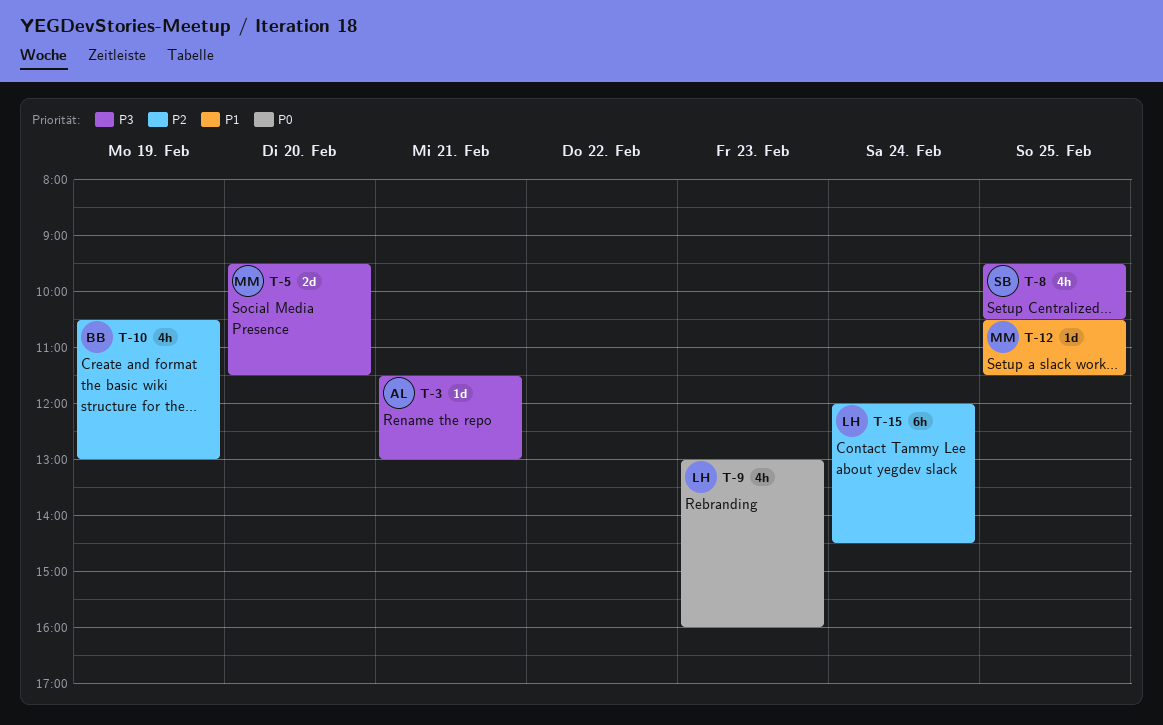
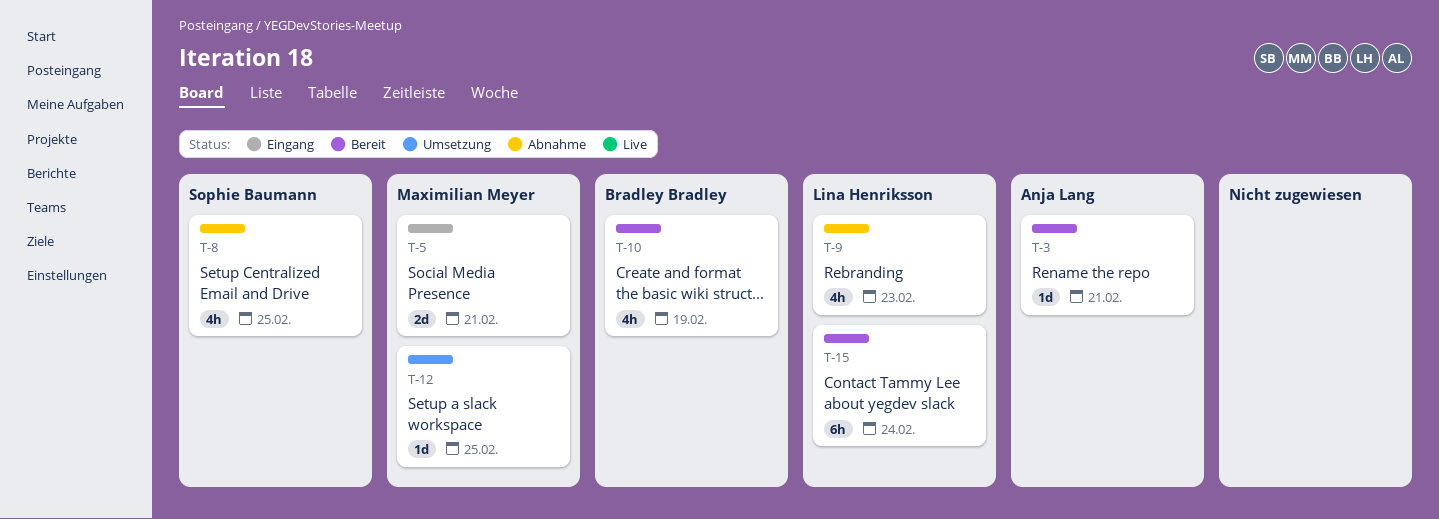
T-5, day: Feb 20 -> Feb 21

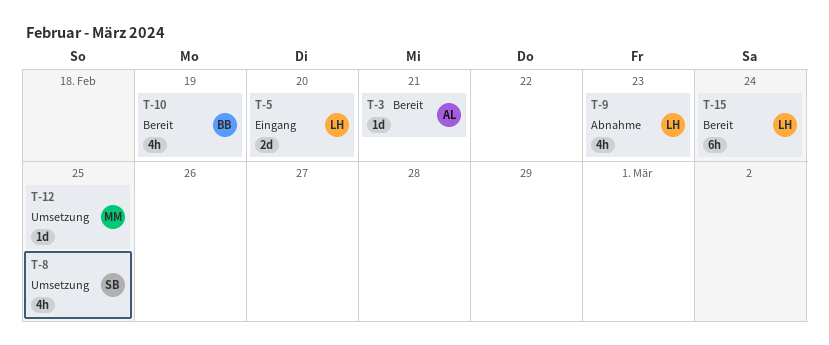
T-5, owner: Maximilian Meyer -> Lina Henriksson
T-5, day: Feb 21 -> Feb 20
T-8, status: Abnahme -> Umsetzung

